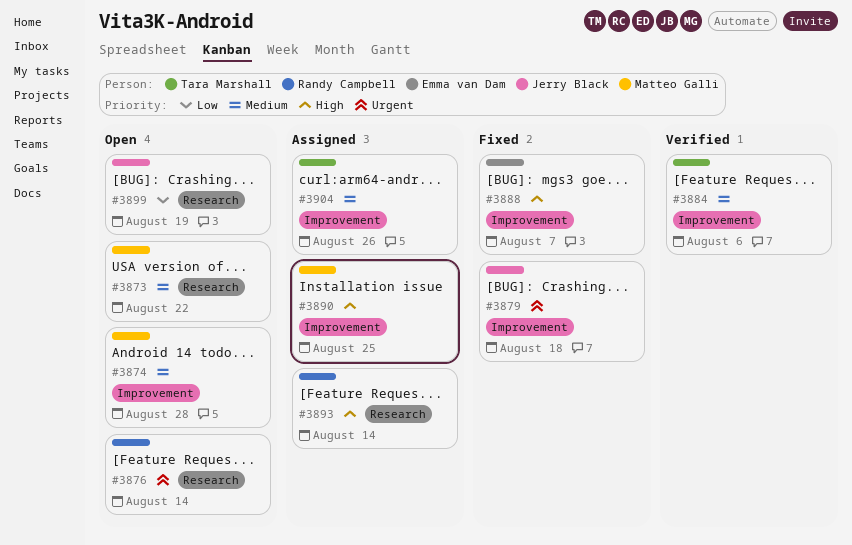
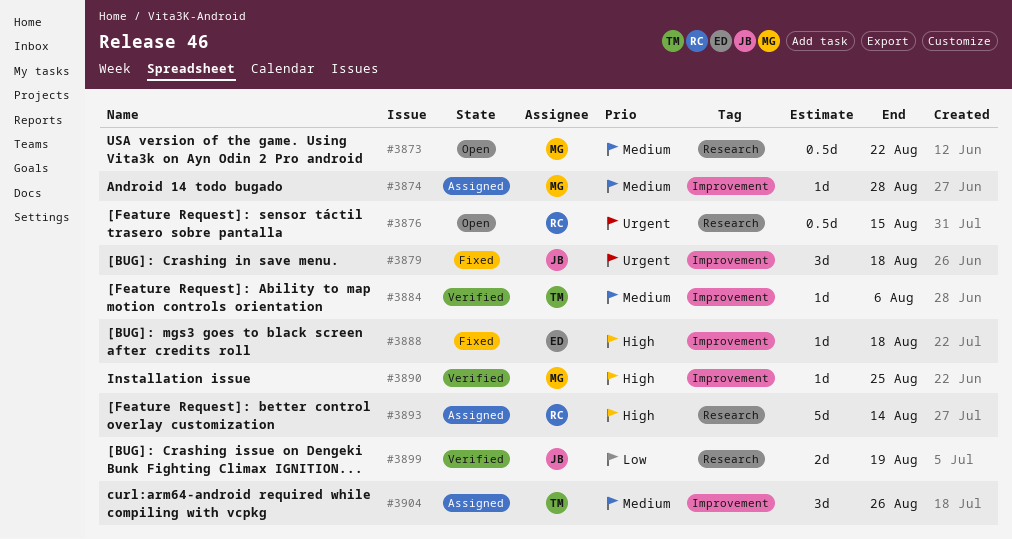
#3874, status: Open -> Assigned
#3876, due: Aug 14 -> Aug 15
#3888, due: Aug 7 -> Aug 18
#3890, status: Assigned -> Verified
#3899, status: Open -> Verified

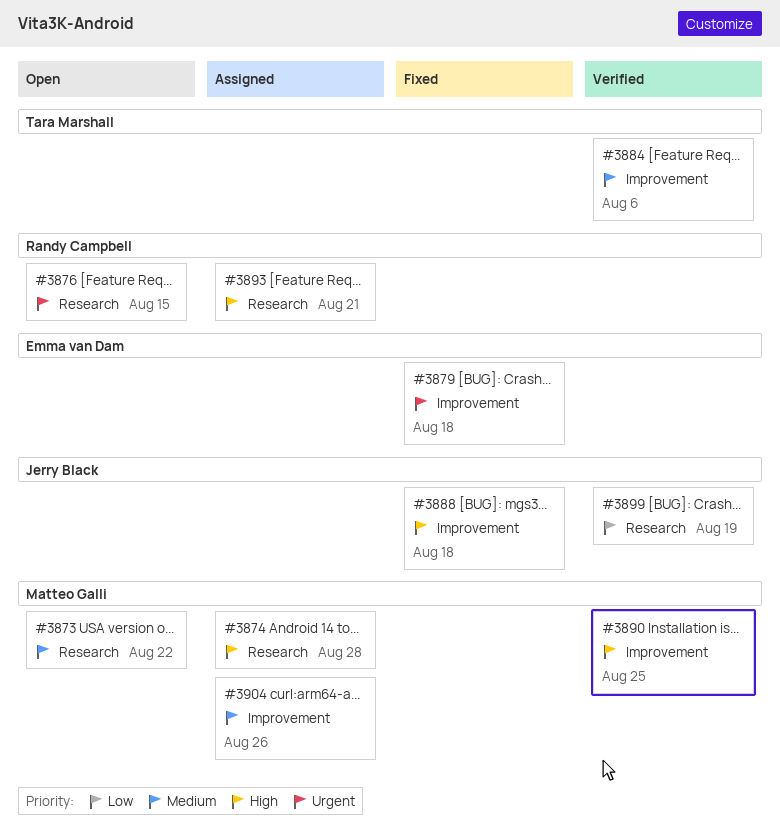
#3874, priority: Medium -> High
#3874, label: Improvement -> Research
#3879, owner: Jerry Black -> Emma van Dam
#3888, owner: Emma van Dam -> Jerry Black
#3893, due: Aug 14 -> Aug 21
#3904, owner: Tara Marshall -> Matteo Galli

